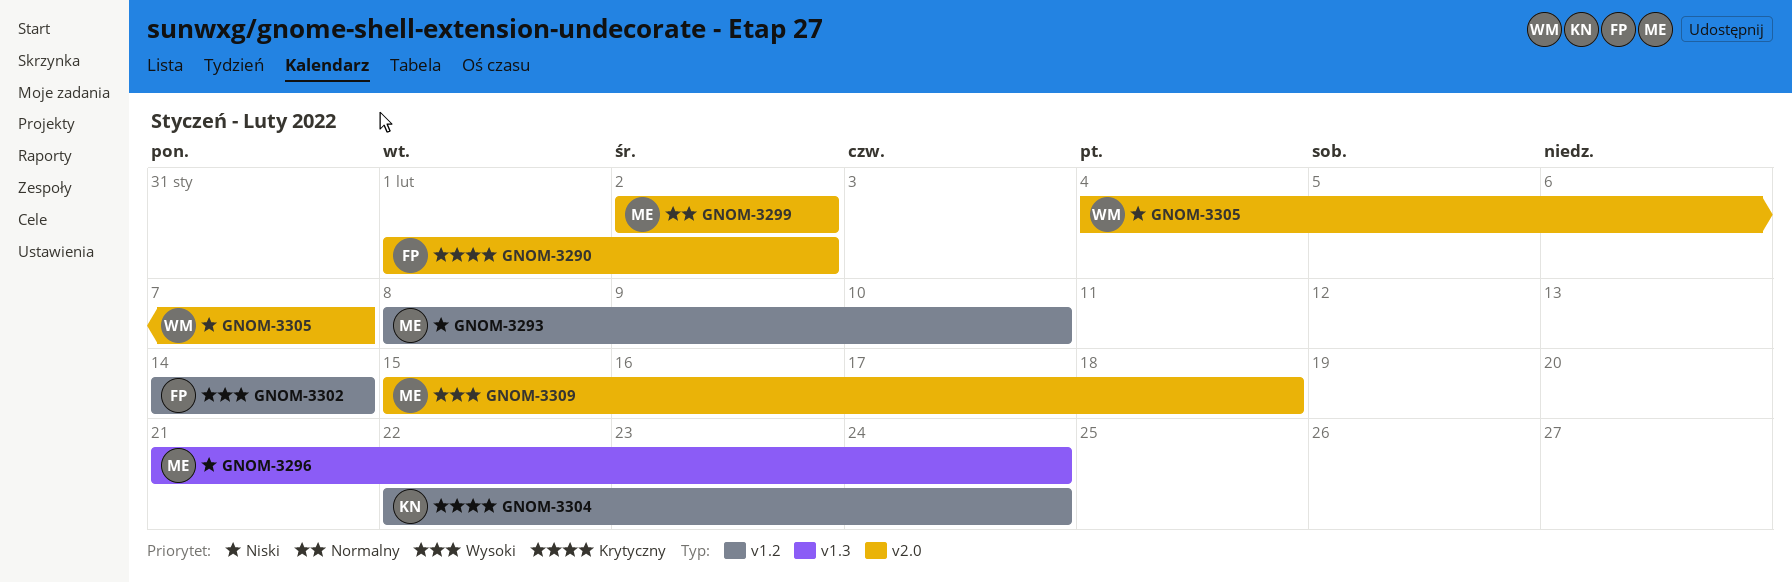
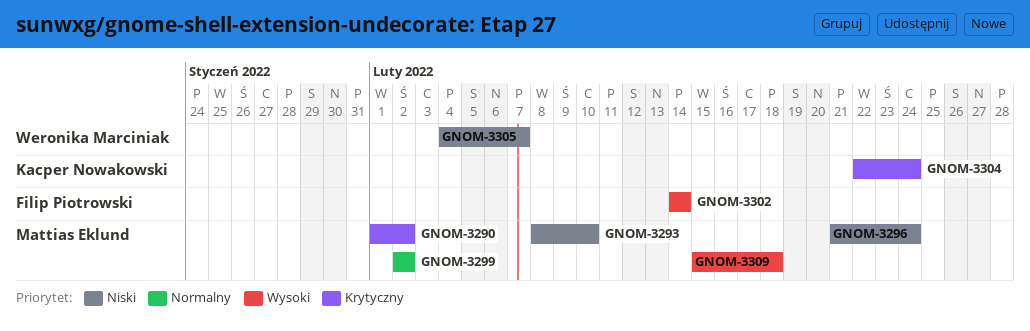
GNOM-3290, owner: Filip Piotrowski -> Mattias Eklund

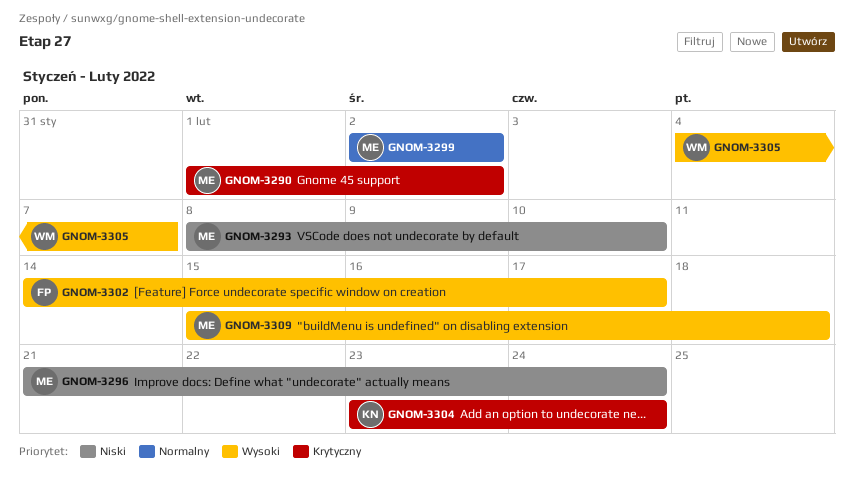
GNOM-3302, due: Feb 14 -> Feb 17
GNOM-3304, start: Feb 22 -> Feb 23
GNOM-3305, priority: Niski -> Wysoki

